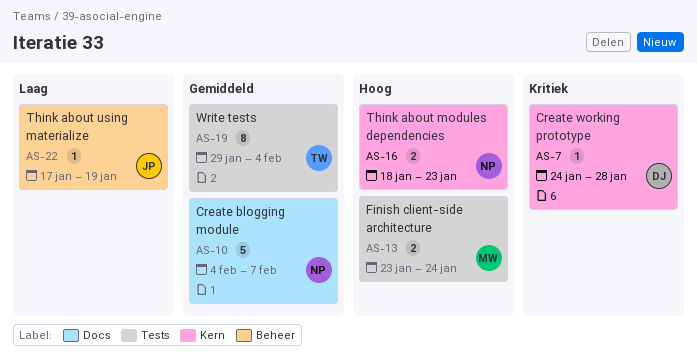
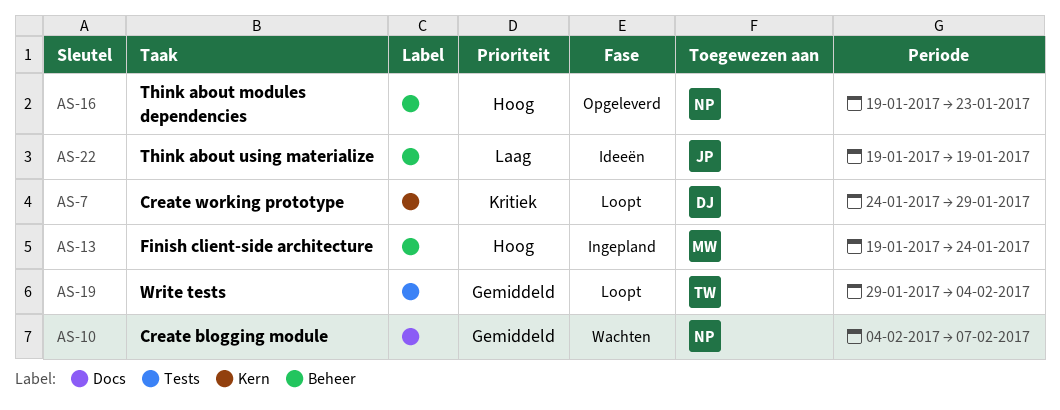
AS-7, due: Jan 28 -> Jan 29
AS-13, label: Tests -> Beheer
AS-13, start: Jan 23 -> Jan 19
AS-16, label: Kern -> Beheer
AS-16, start: Jan 18 -> Jan 19
AS-22, start: Jan 17 -> Jan 19

